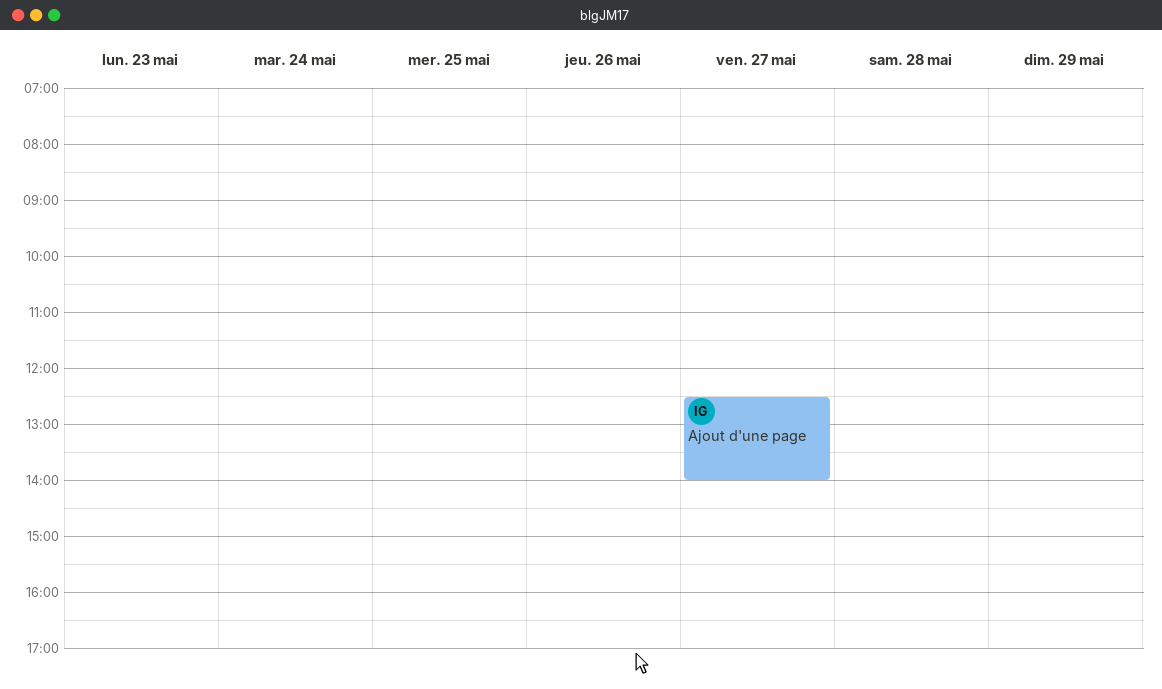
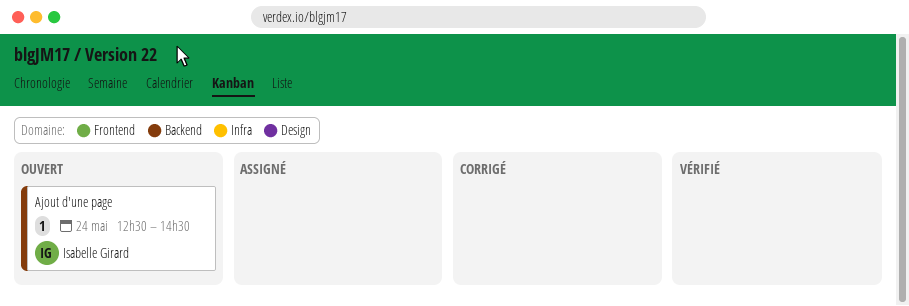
Ajout d'une page, day: May 27 -> May 24
Ajout d'une page, ends: 14:00 -> 14:30

